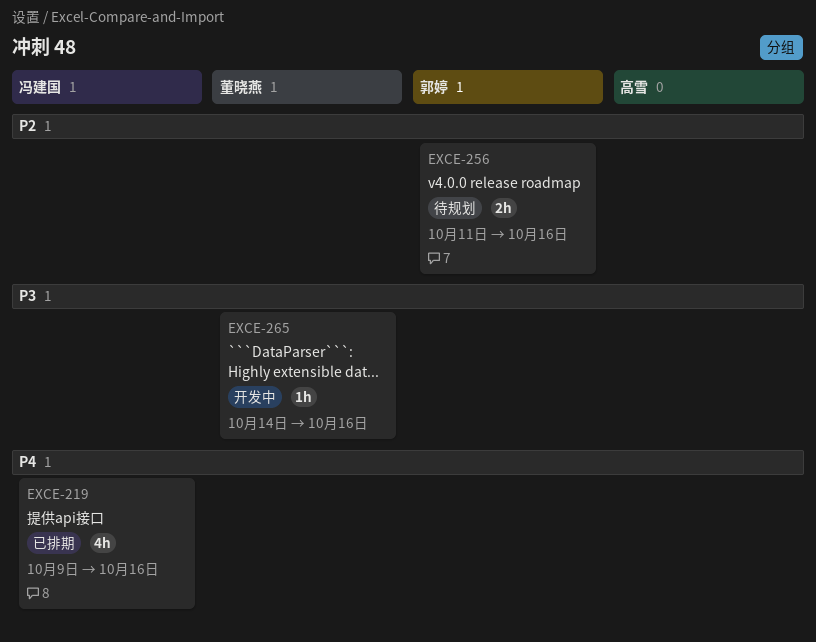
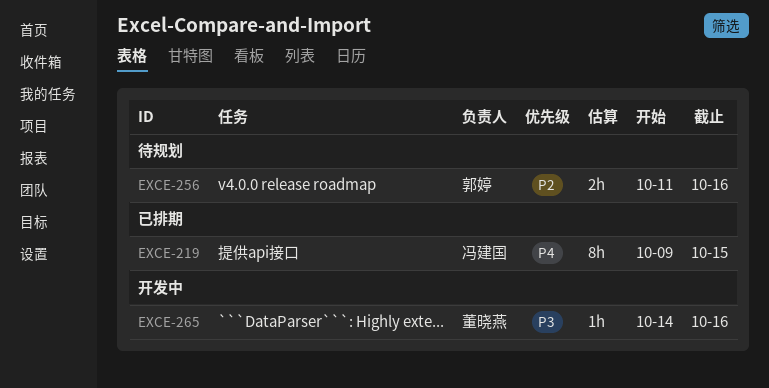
EXCE-219, estimate: 4h -> 8h
EXCE-219, due: Oct 16 -> Oct 15

